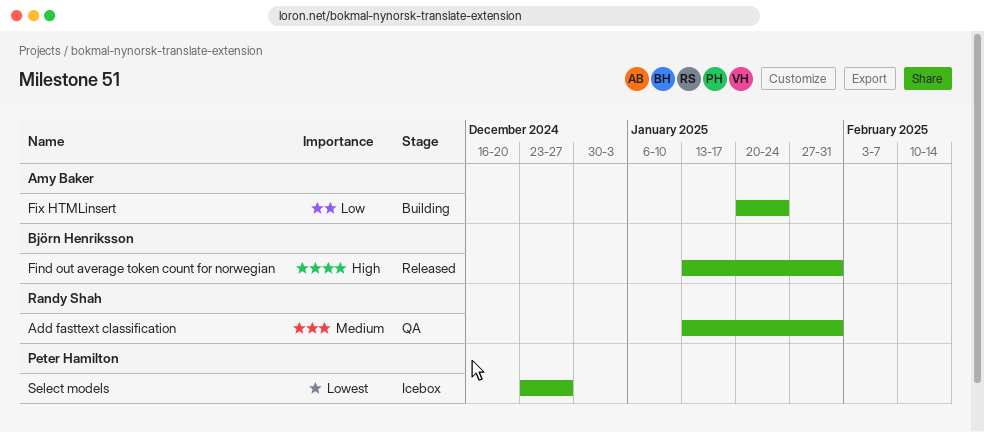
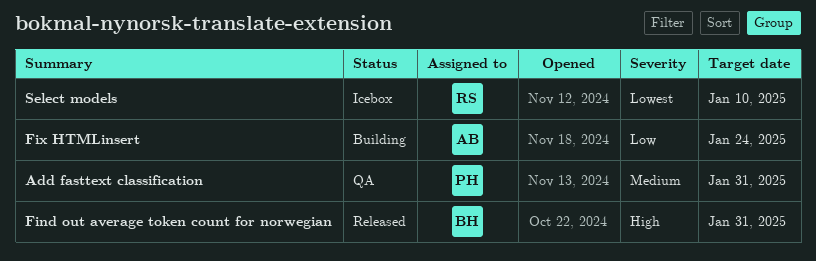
Add fasttext classification, owner: Randy Shah -> Peter Hamilton
Select models, owner: Peter Hamilton -> Randy Shah
Select models, due: Dec 27 -> Jan 10

